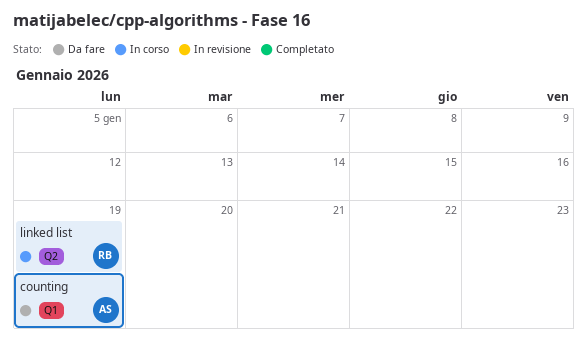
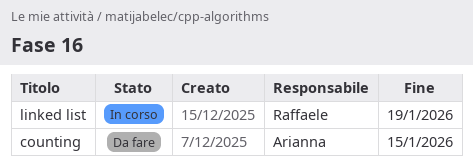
counting, due: Jan 19 -> Jan 15

